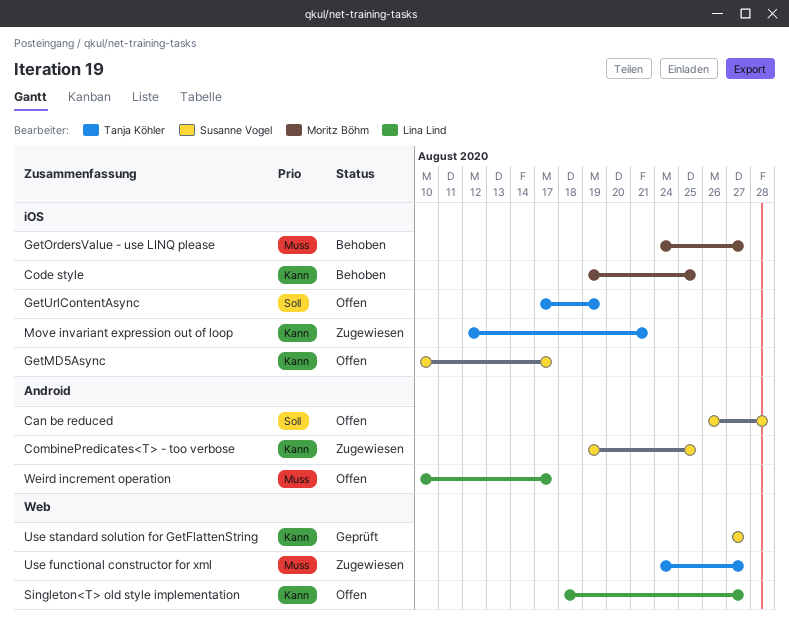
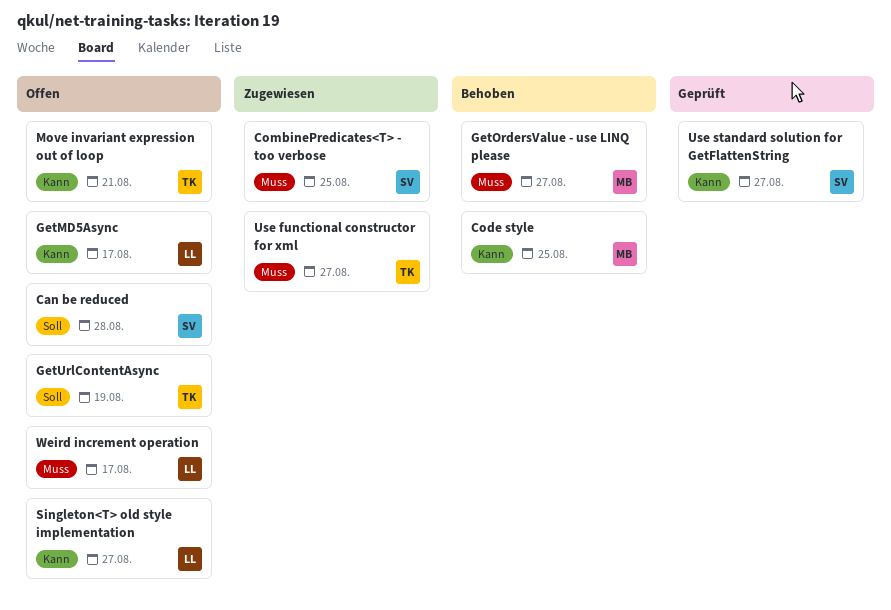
CombinePredicates<T> - too verbose, priority: Kann -> Muss
GetMD5Async, owner: Susanne Vogel -> Lina Lind
Move invariant expression out of loop, status: Zugewiesen -> Offen

